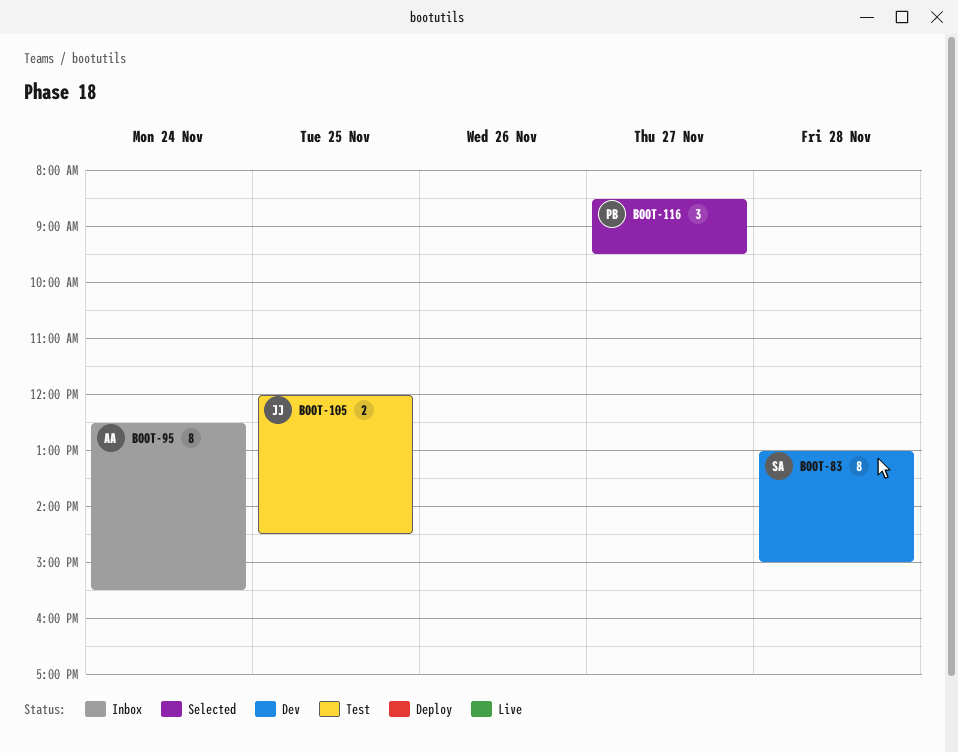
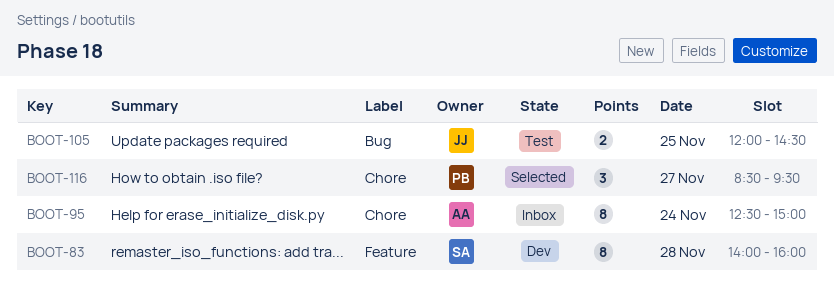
BOOT-83, begins: 13:00 -> 14:00
BOOT-83, ends: 15:00 -> 16:00
BOOT-95, ends: 15:30 -> 15:00

